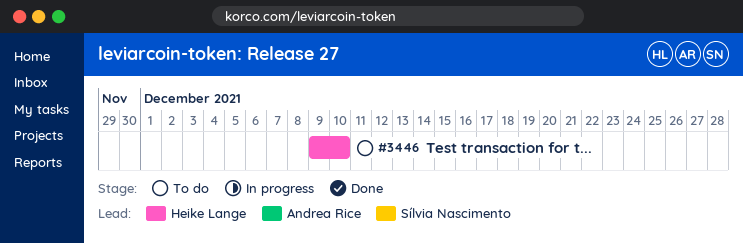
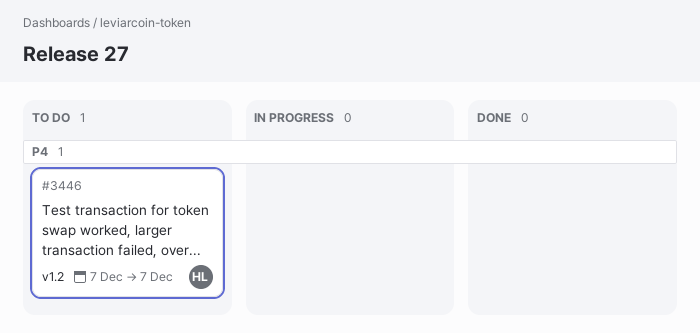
#3446, start: Dec 9 -> Dec 7
#3446, due: Dec 10 -> Dec 7

